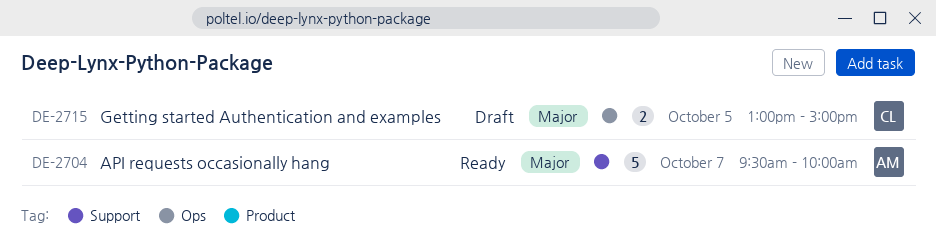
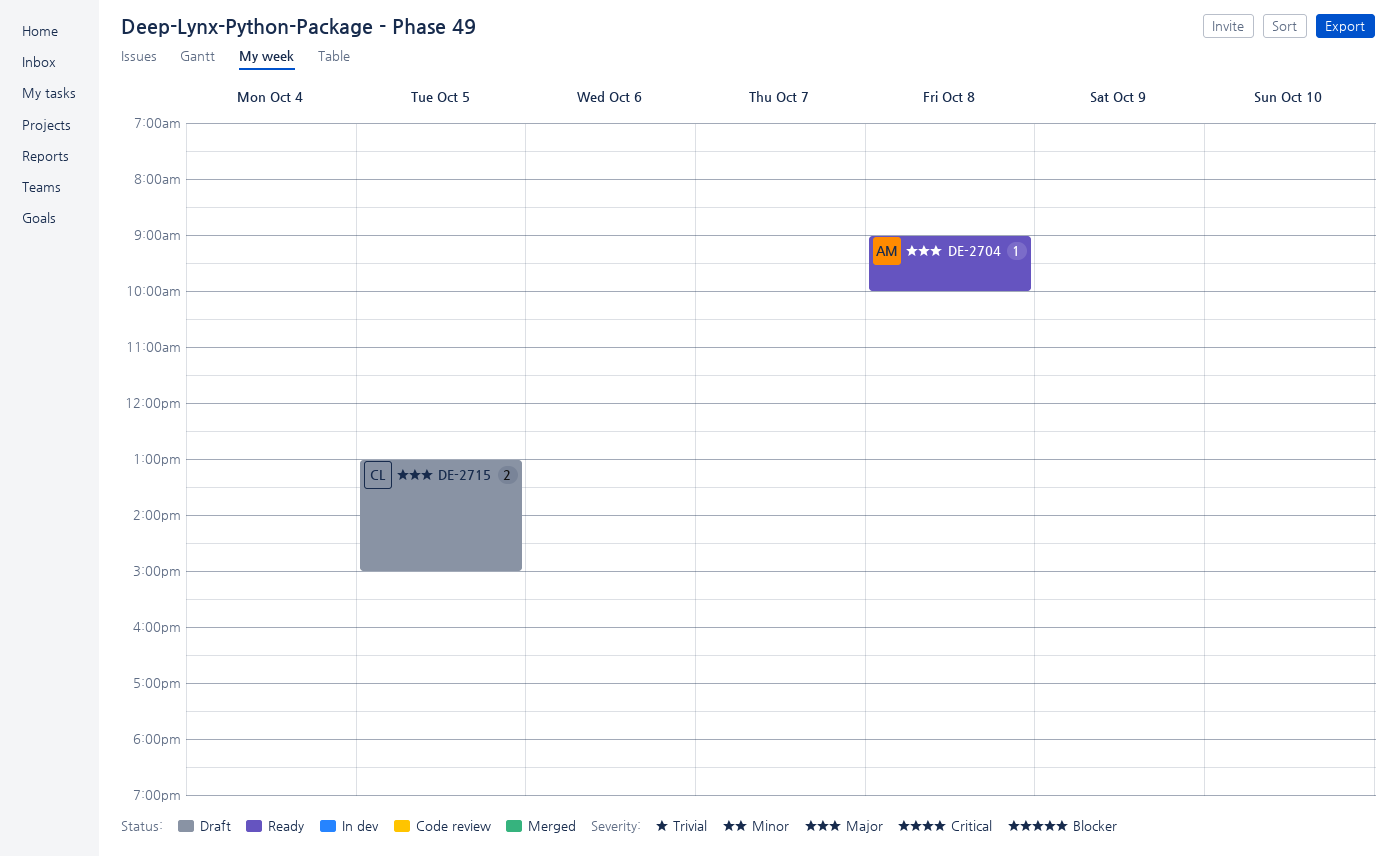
DE-2704, estimate: 5 -> 1
DE-2704, day: Oct 7 -> Oct 8
DE-2704, begins: 09:30 -> 09:00

